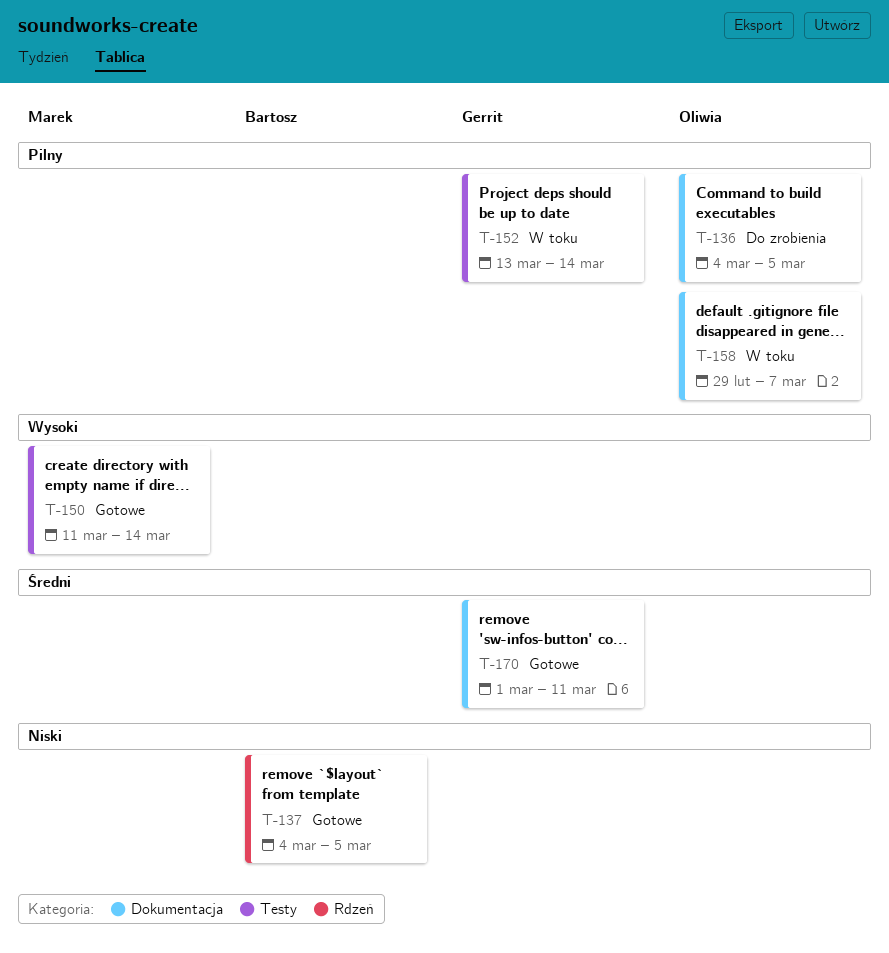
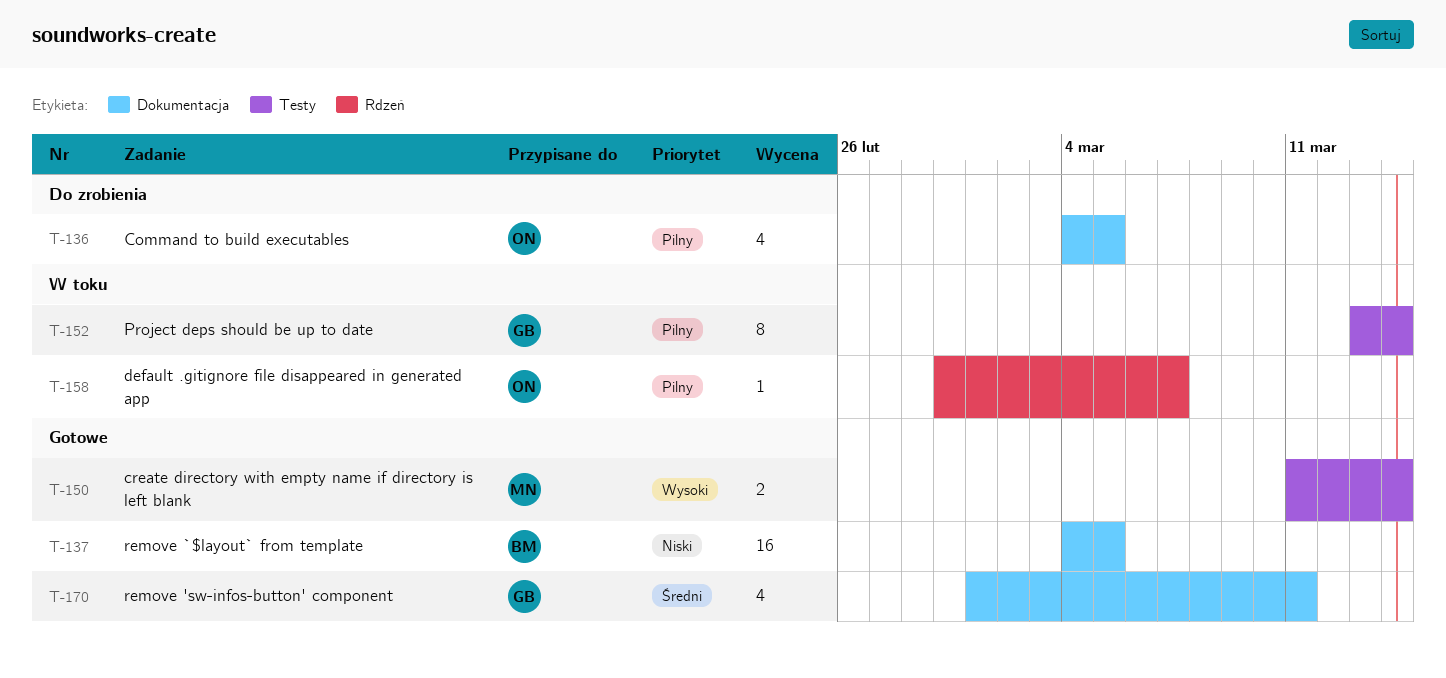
T-137, label: Rdzeń -> Dokumentacja
T-158, label: Dokumentacja -> Rdzeń

